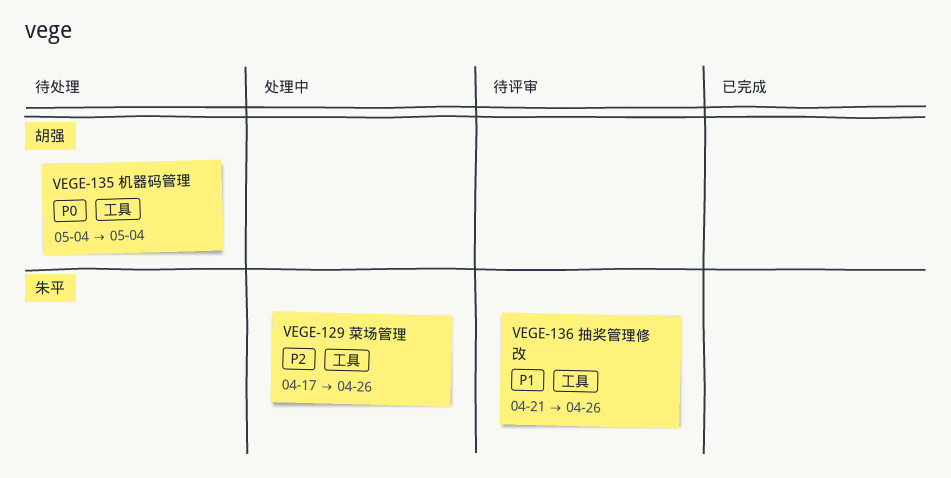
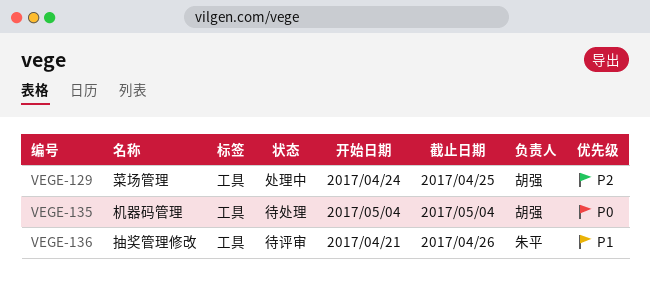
VEGE-129, owner: 朱平 -> 胡强
VEGE-129, start: Apr 17 -> Apr 24
VEGE-129, due: Apr 26 -> Apr 25

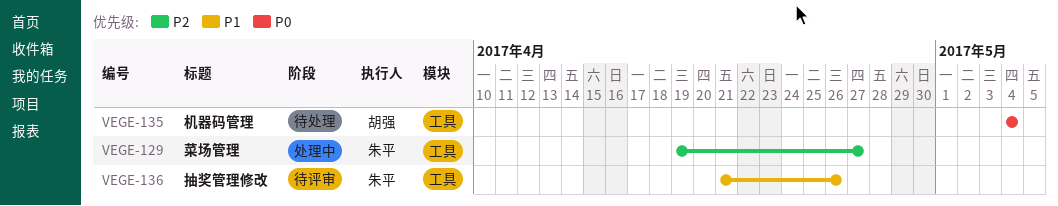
VEGE-129, owner: 胡强 -> 朱平
VEGE-129, start: Apr 24 -> Apr 19
VEGE-129, due: Apr 25 -> Apr 27

